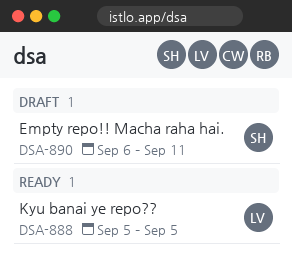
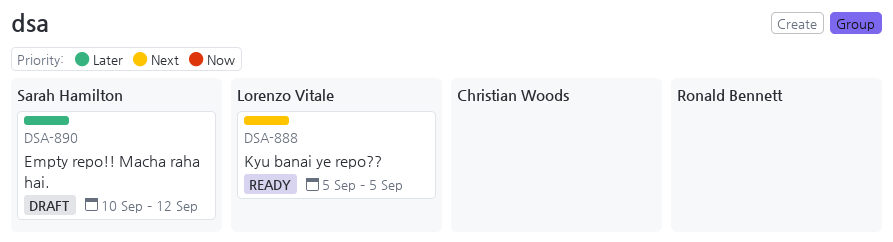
DSA-890, start: Sep 6 -> Sep 10
DSA-890, due: Sep 11 -> Sep 12

